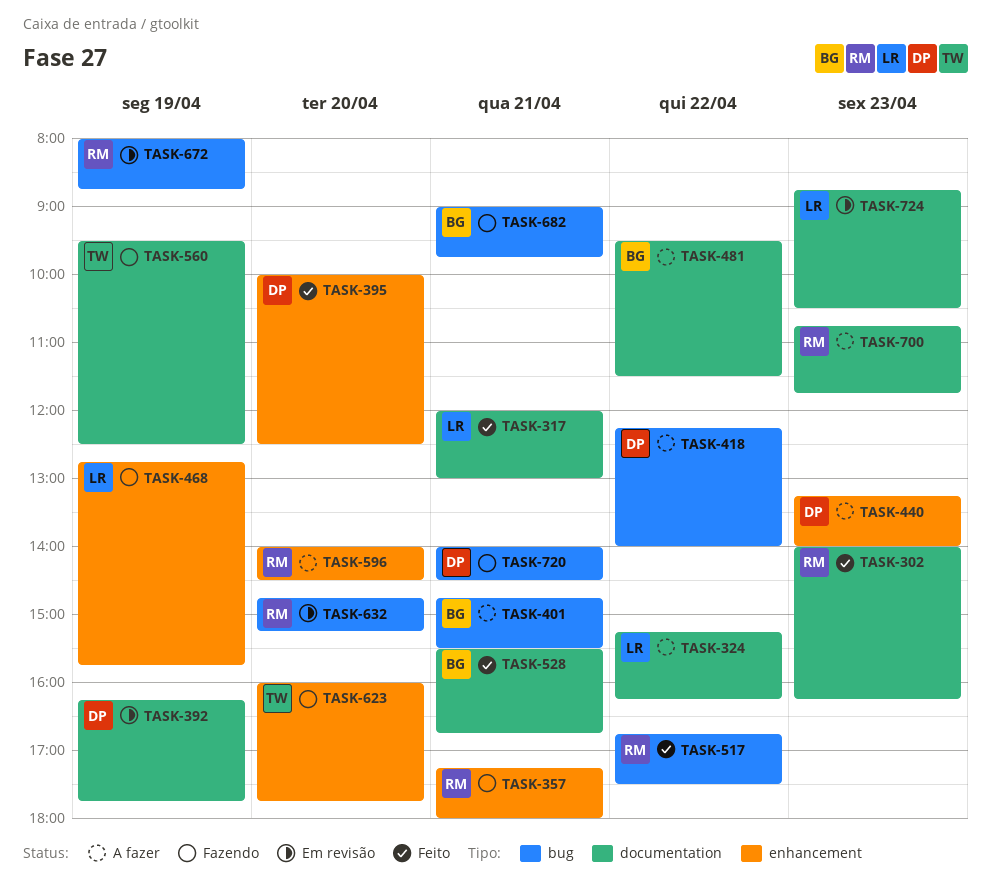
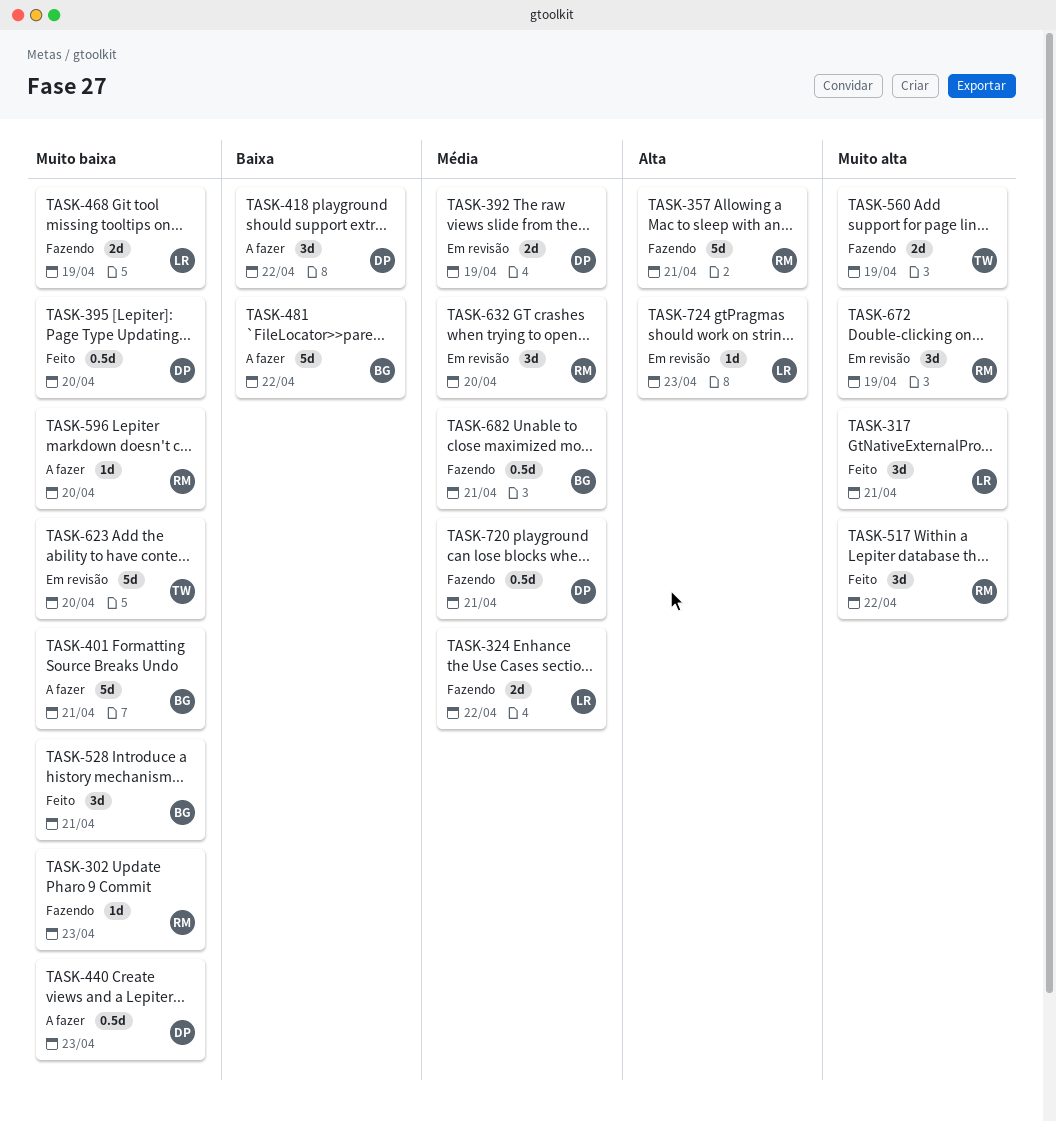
TASK-302, status: Feito -> Fazendo
TASK-324, status: A fazer -> Fazendo
TASK-623, status: Fazendo -> Em revisão
TASK-700: present -> none

